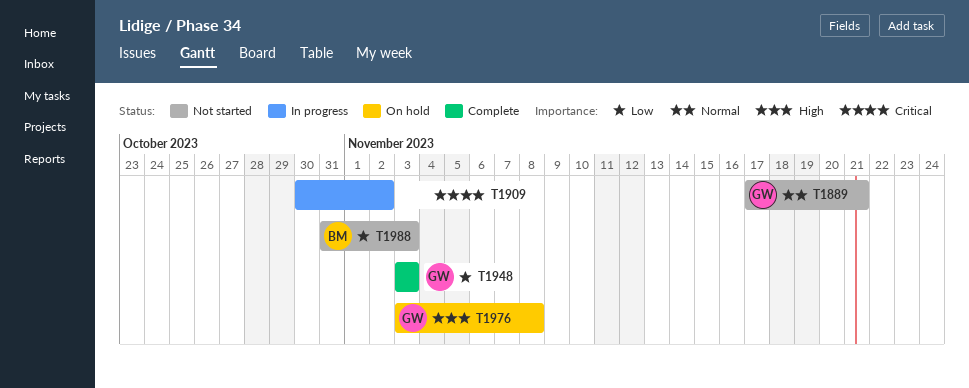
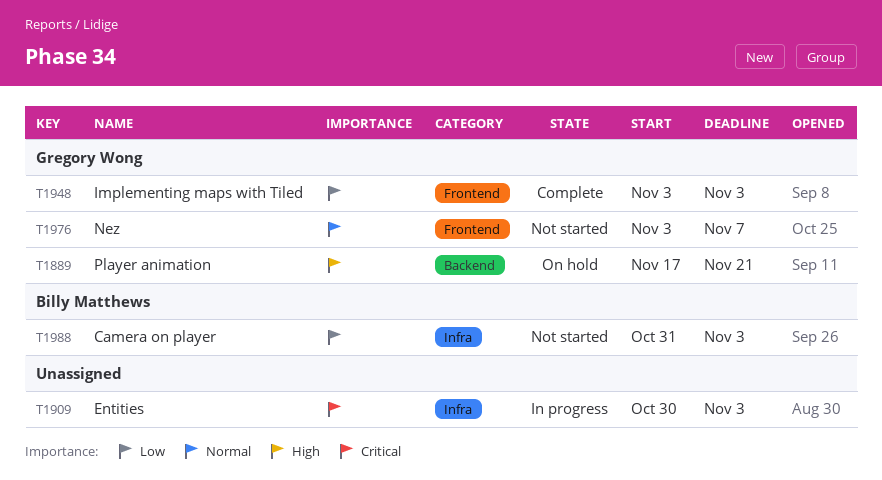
T1889, status: Not started -> On hold
T1889, priority: Normal -> High
T1909, due: Nov 2 -> Nov 3
T1976, status: On hold -> Not started
T1976, priority: High -> Normal
T1976, due: Nov 8 -> Nov 7

